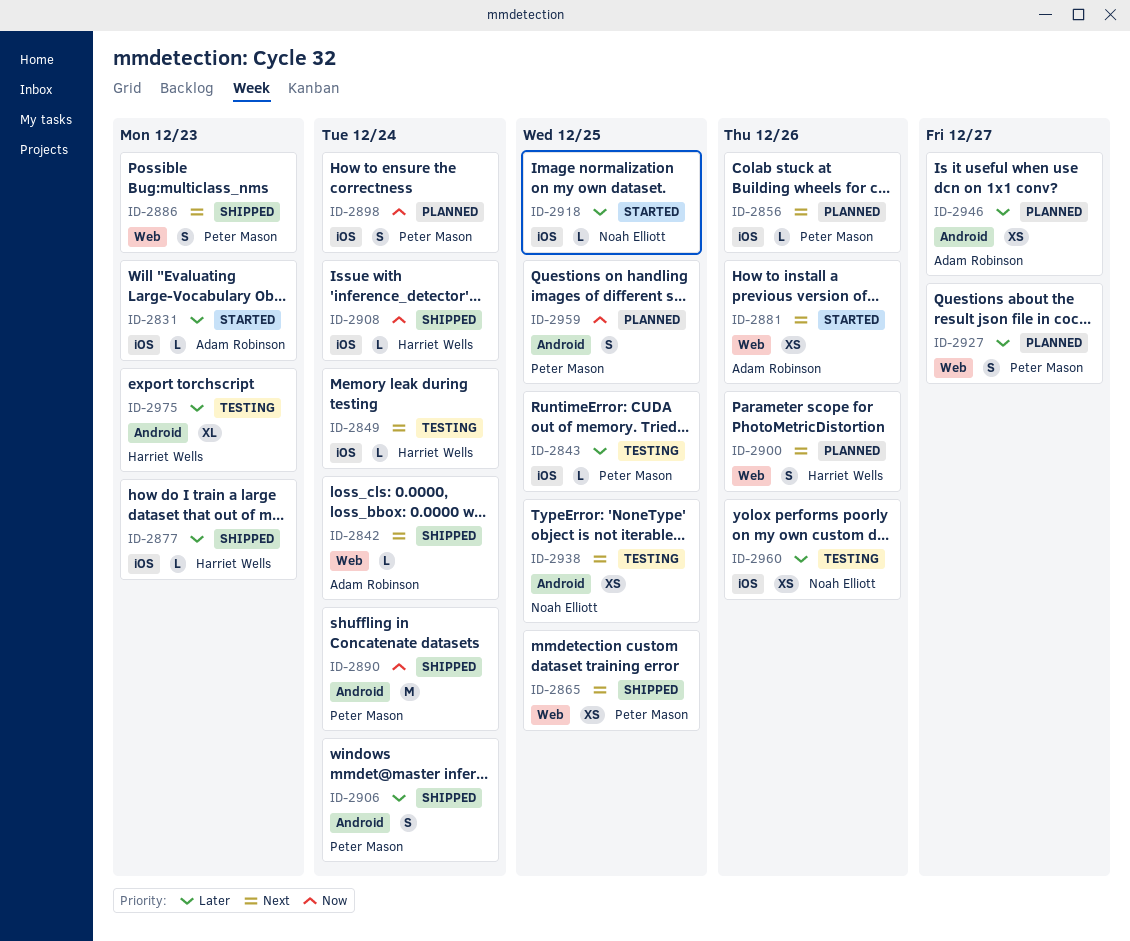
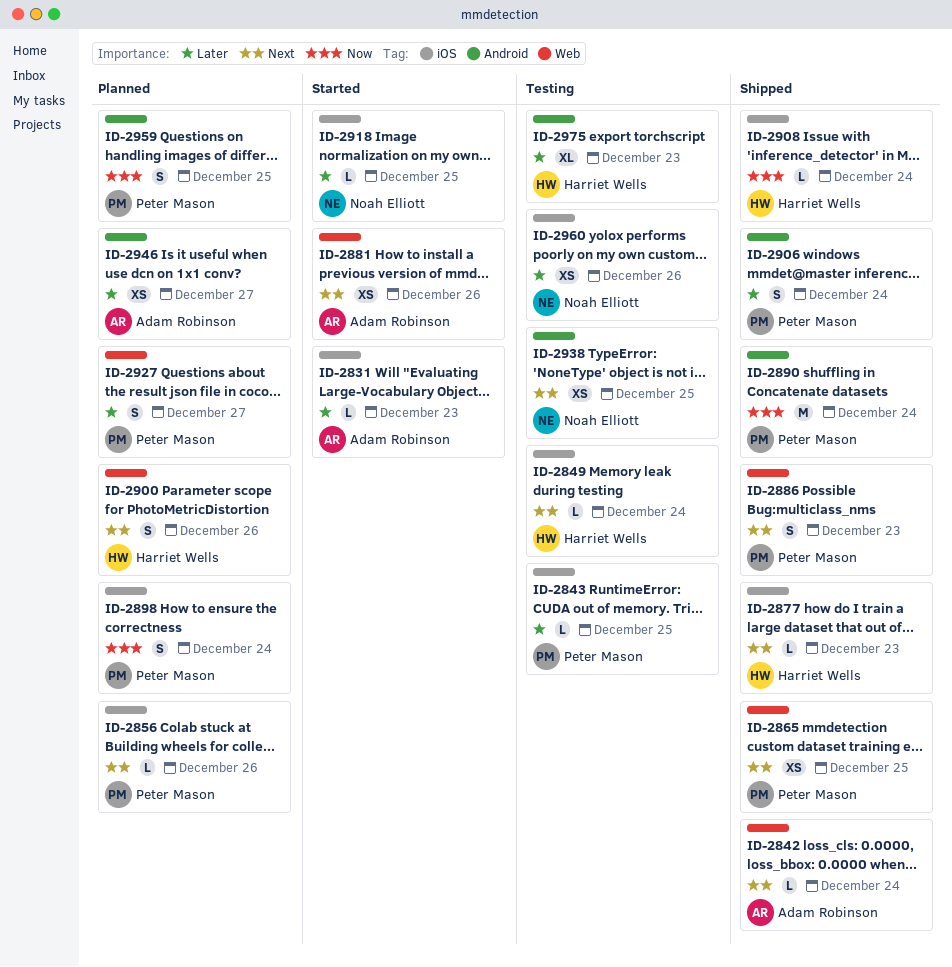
ID-2877, priority: Later -> Next

